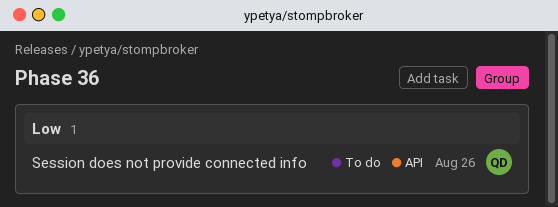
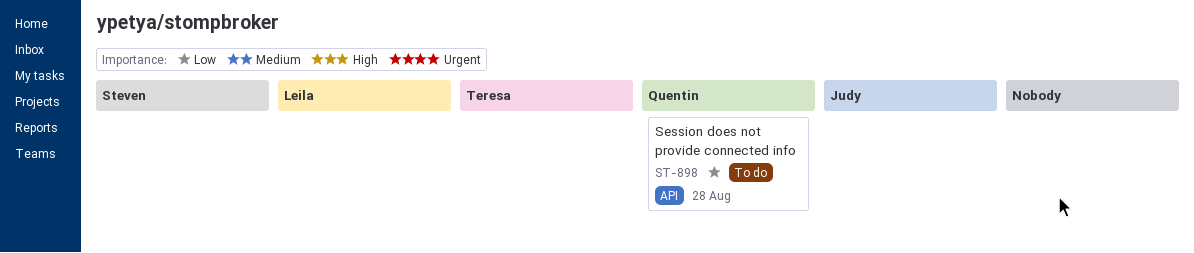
Session does not provide connected info, due: Aug 26 -> Aug 28

